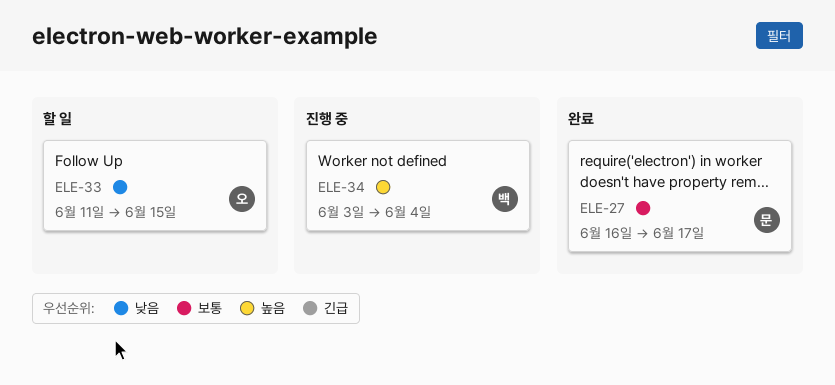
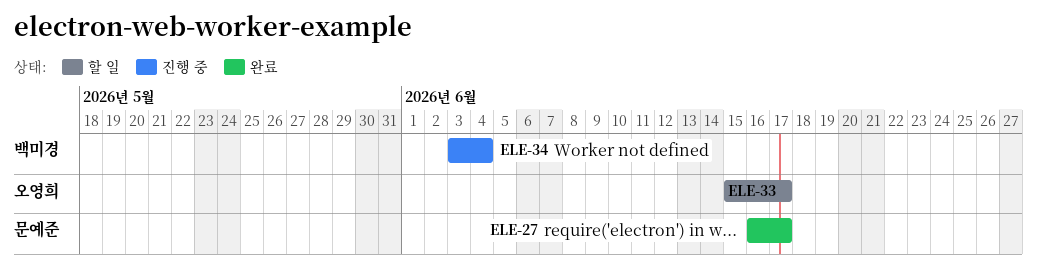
ELE-33, start: Jun 11 -> Jun 15
ELE-33, due: Jun 15 -> Jun 17

